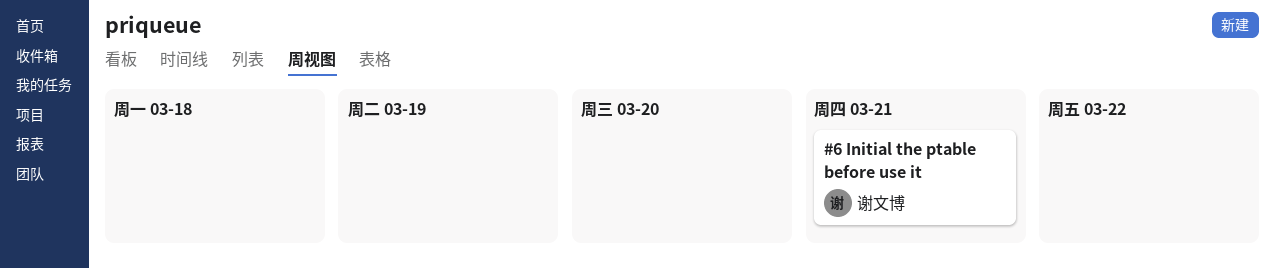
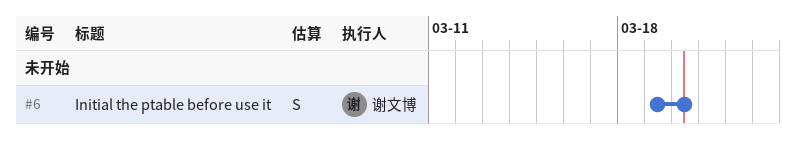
#6, due: Mar 21 -> Mar 20

